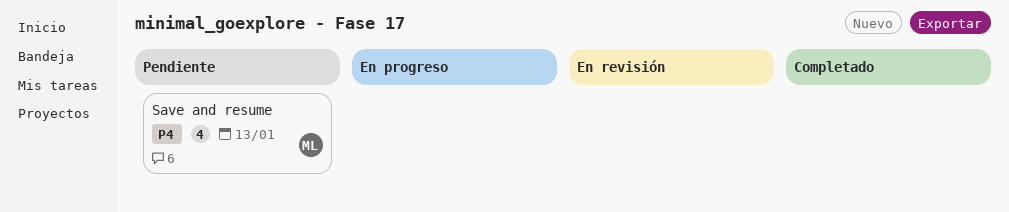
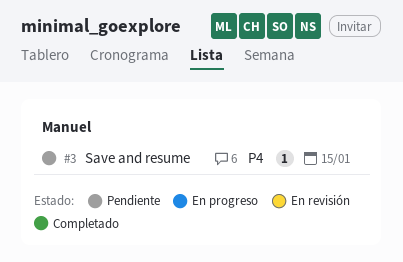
Save and resume, estimate: 4 -> 1
Save and resume, due: Jan 13 -> Jan 15

